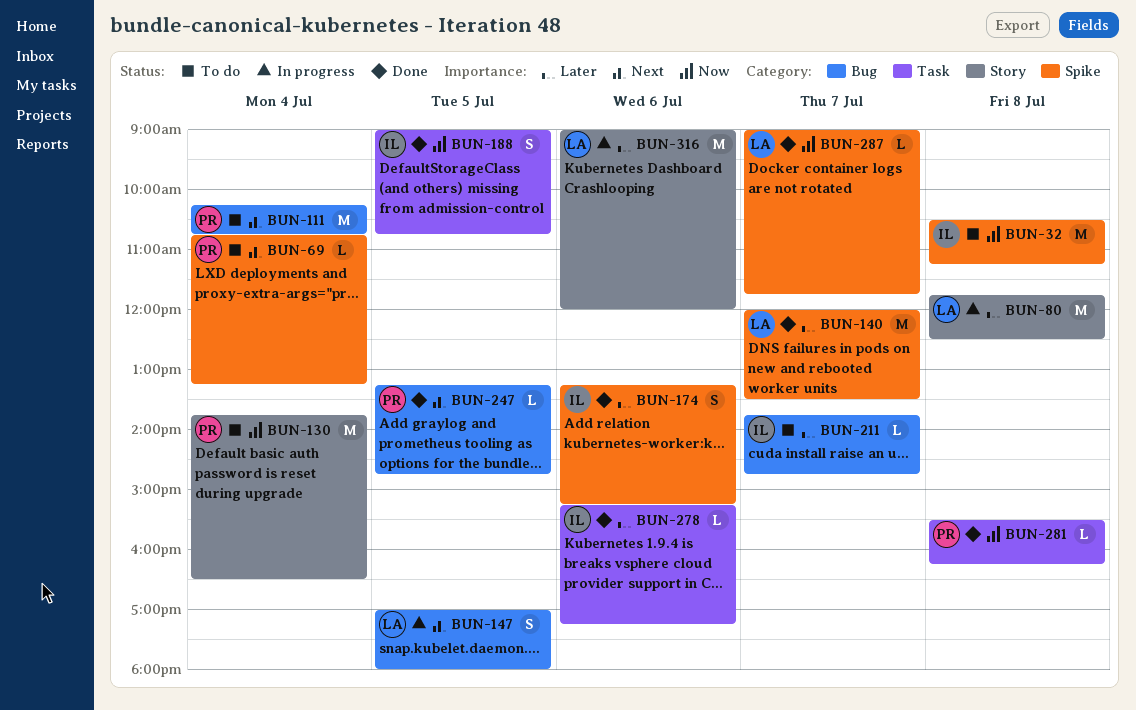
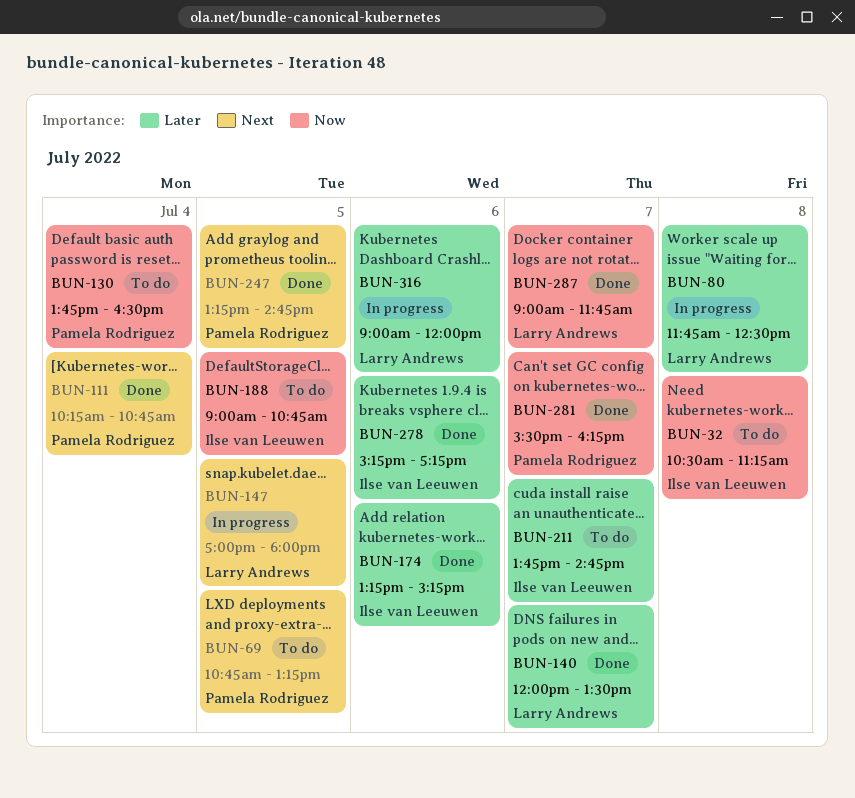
BUN-69, day: Jul 4 -> Jul 5
BUN-111, status: To do -> Done
BUN-188, status: Done -> To do
BUN-281, day: Jul 8 -> Jul 7

